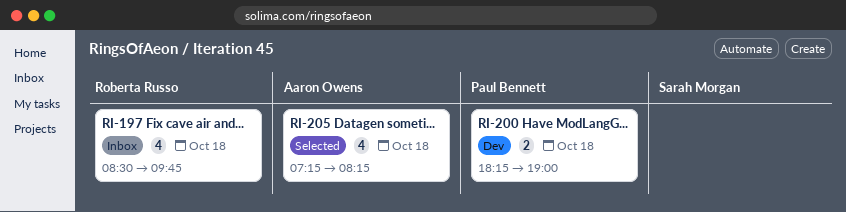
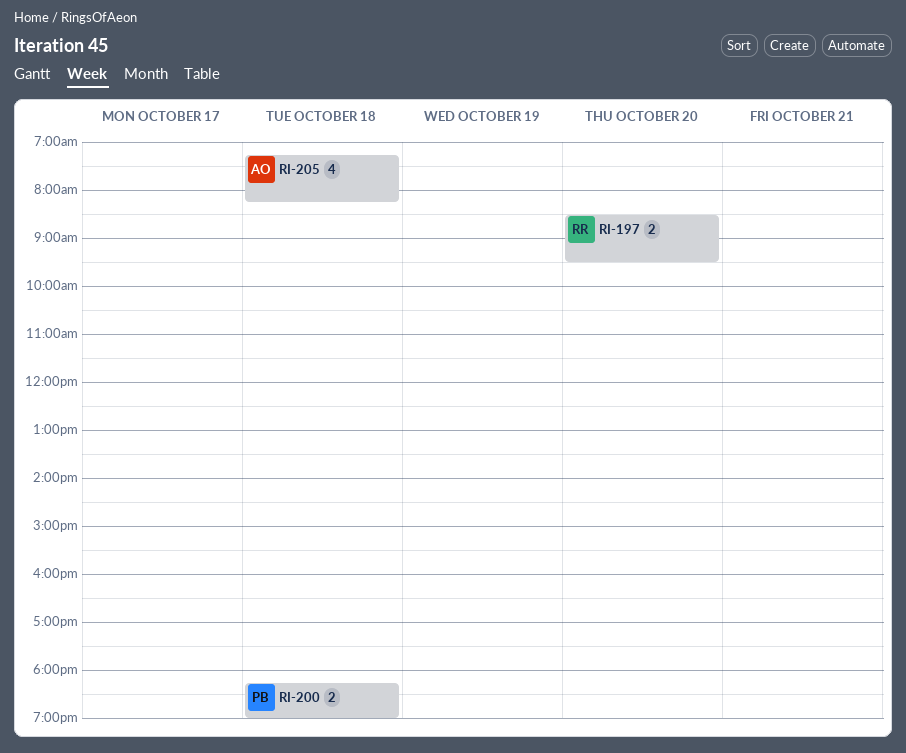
RI-197, estimate: 4 -> 2
RI-197, day: Oct 18 -> Oct 20
RI-197, ends: 09:45 -> 09:30

